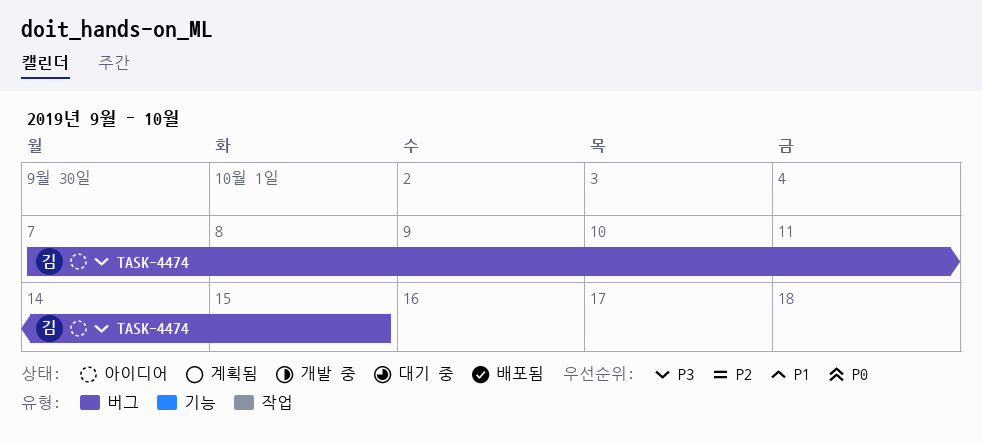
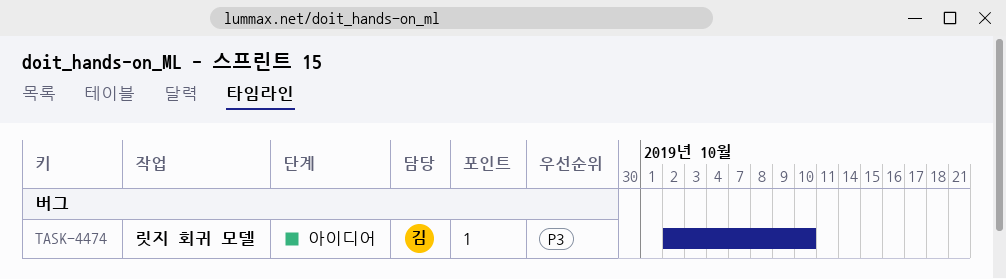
TASK-4474, start: Oct 7 -> Oct 2
TASK-4474, due: Oct 15 -> Oct 10

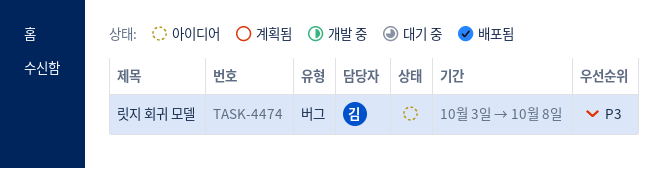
TASK-4474, start: Oct 2 -> Oct 3
TASK-4474, due: Oct 10 -> Oct 8

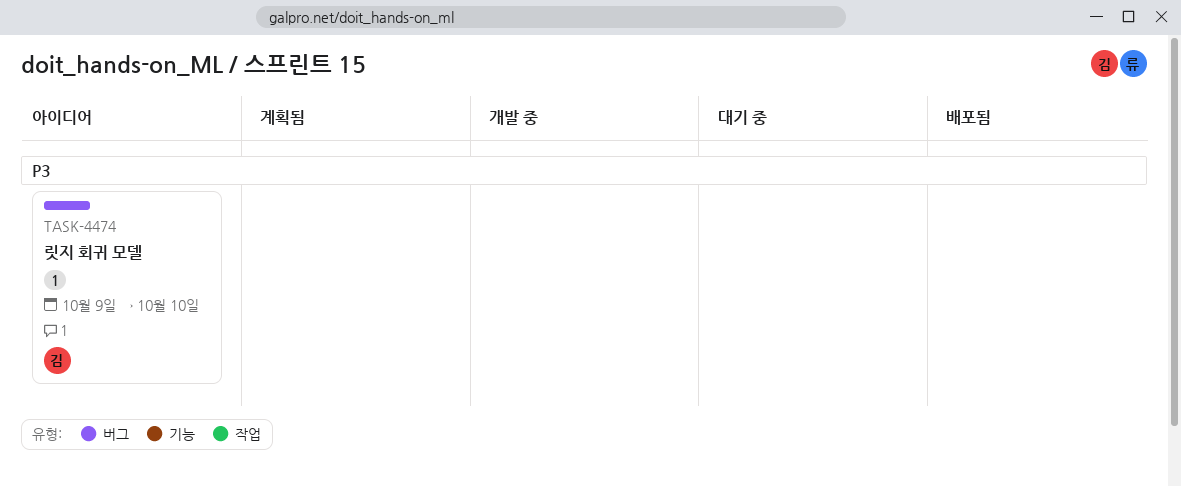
TASK-4474, start: Oct 3 -> Oct 9
TASK-4474, due: Oct 8 -> Oct 10

